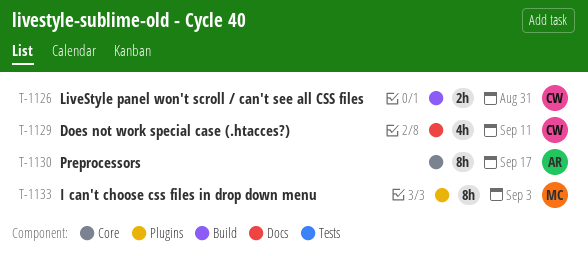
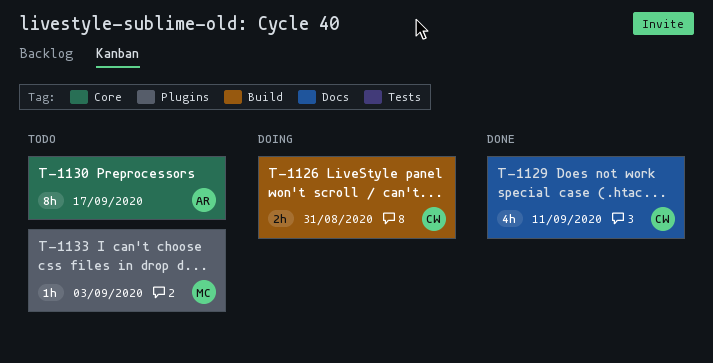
T-1133, estimate: 8h -> 1h

